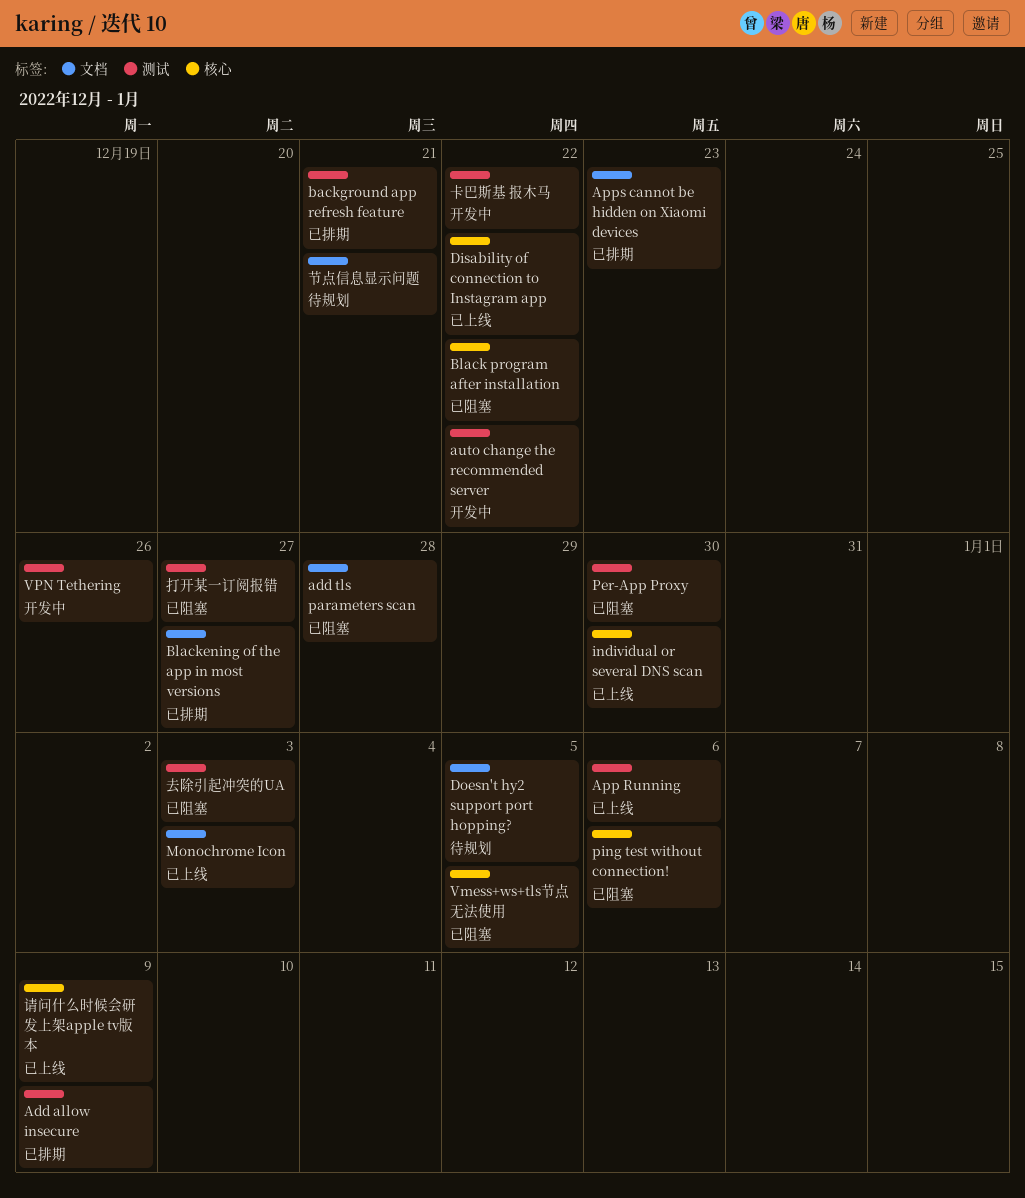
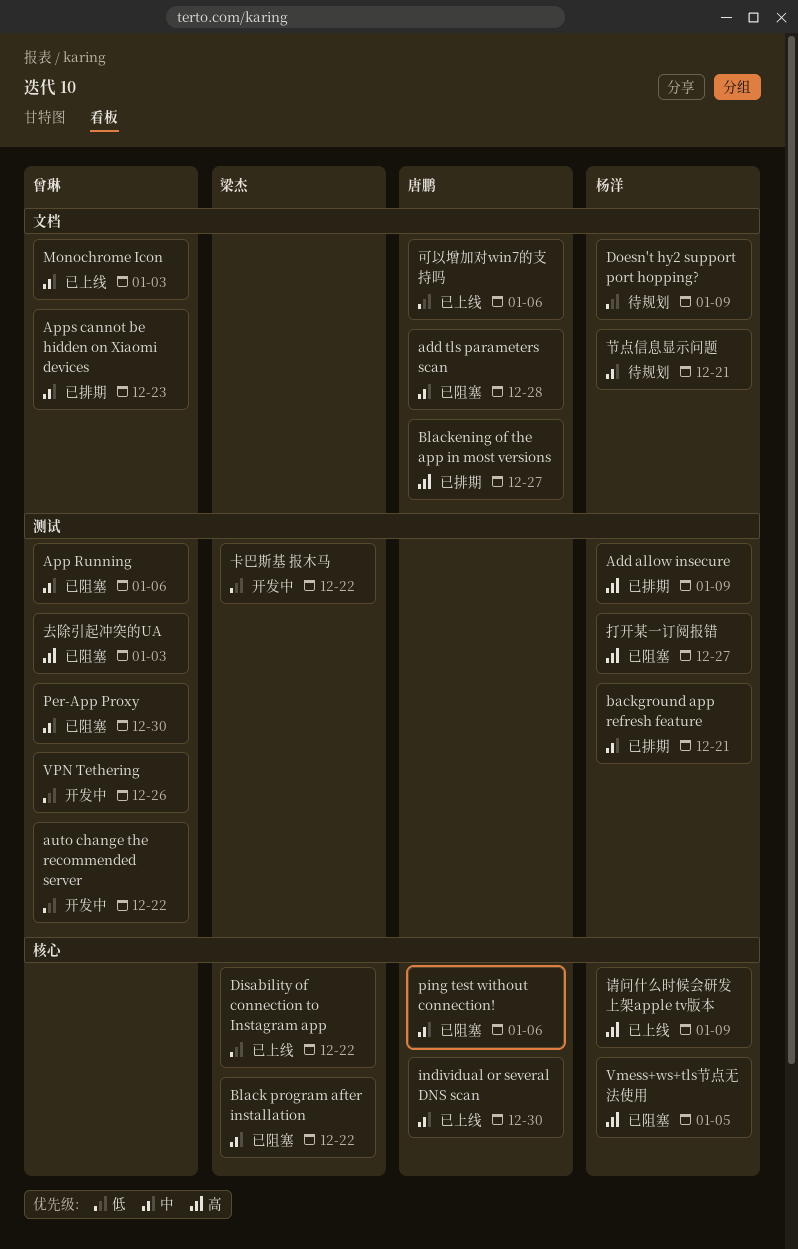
App Running, status: 已上线 -> 已阻塞
Doesn't hy2 support port hopping?, due: Jan 5 -> Jan 9
可以增加对win7的支持吗: none -> present

